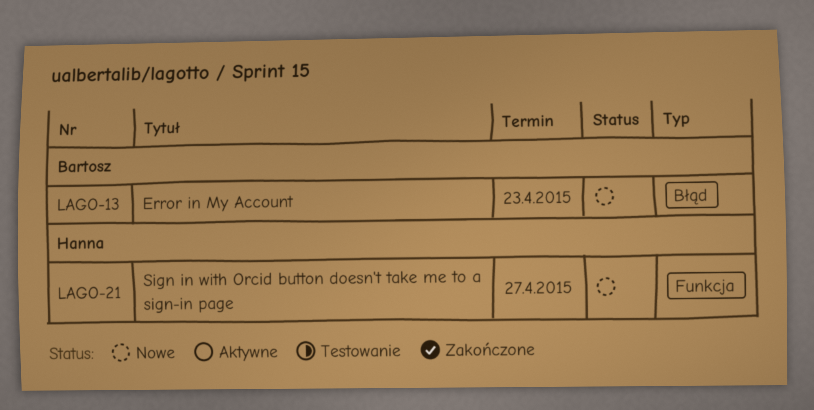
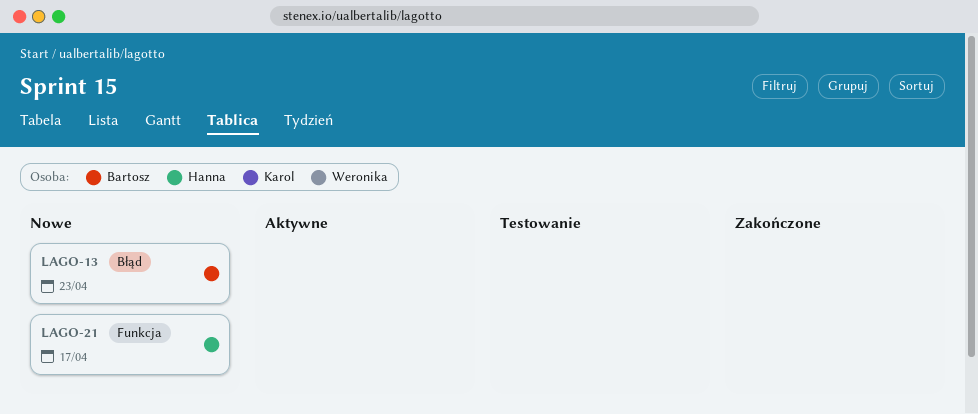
LAGO-21, due: Apr 27 -> Apr 17

